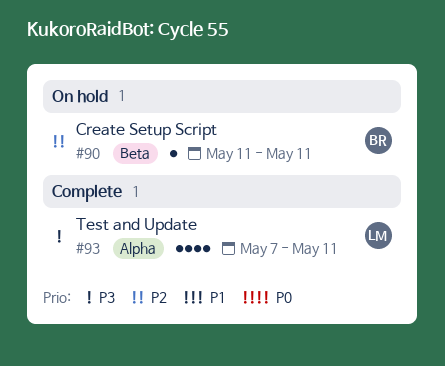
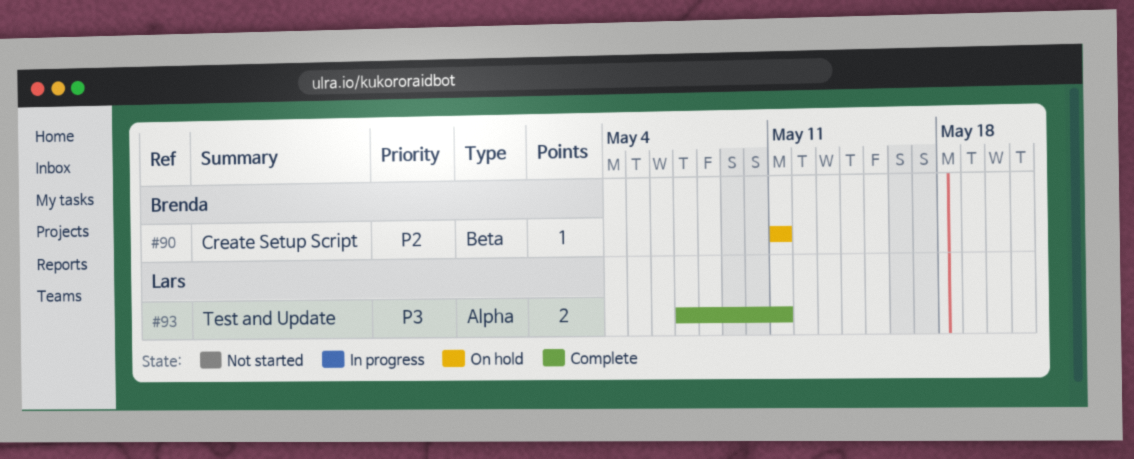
#93, estimate: 4 -> 2

